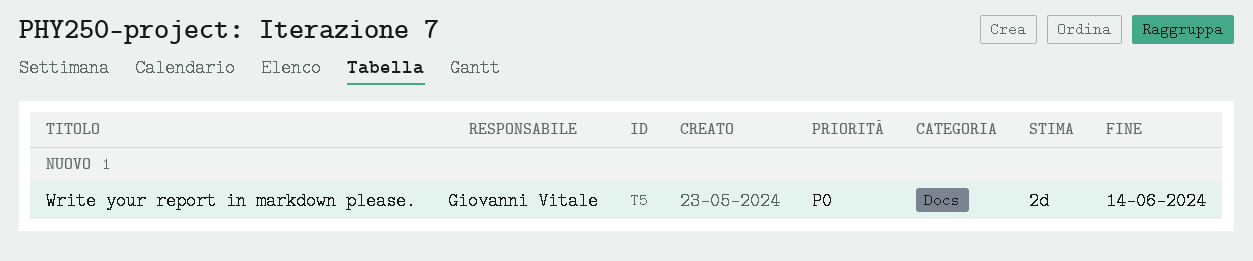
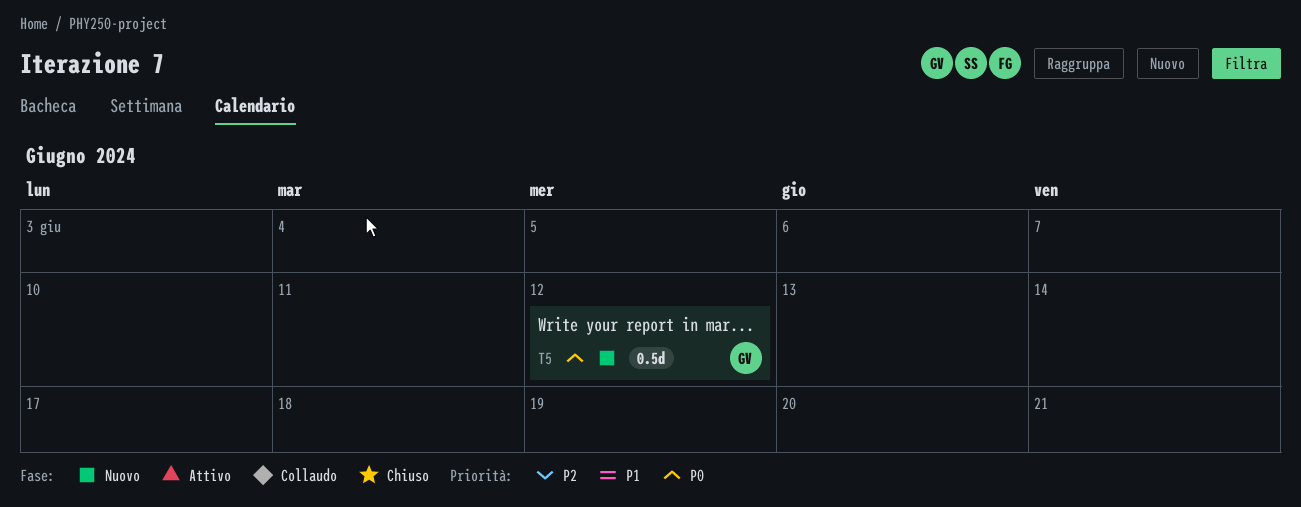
T5, estimate: 2d -> 0.5d
T5, due: Jun 14 -> Jun 12

